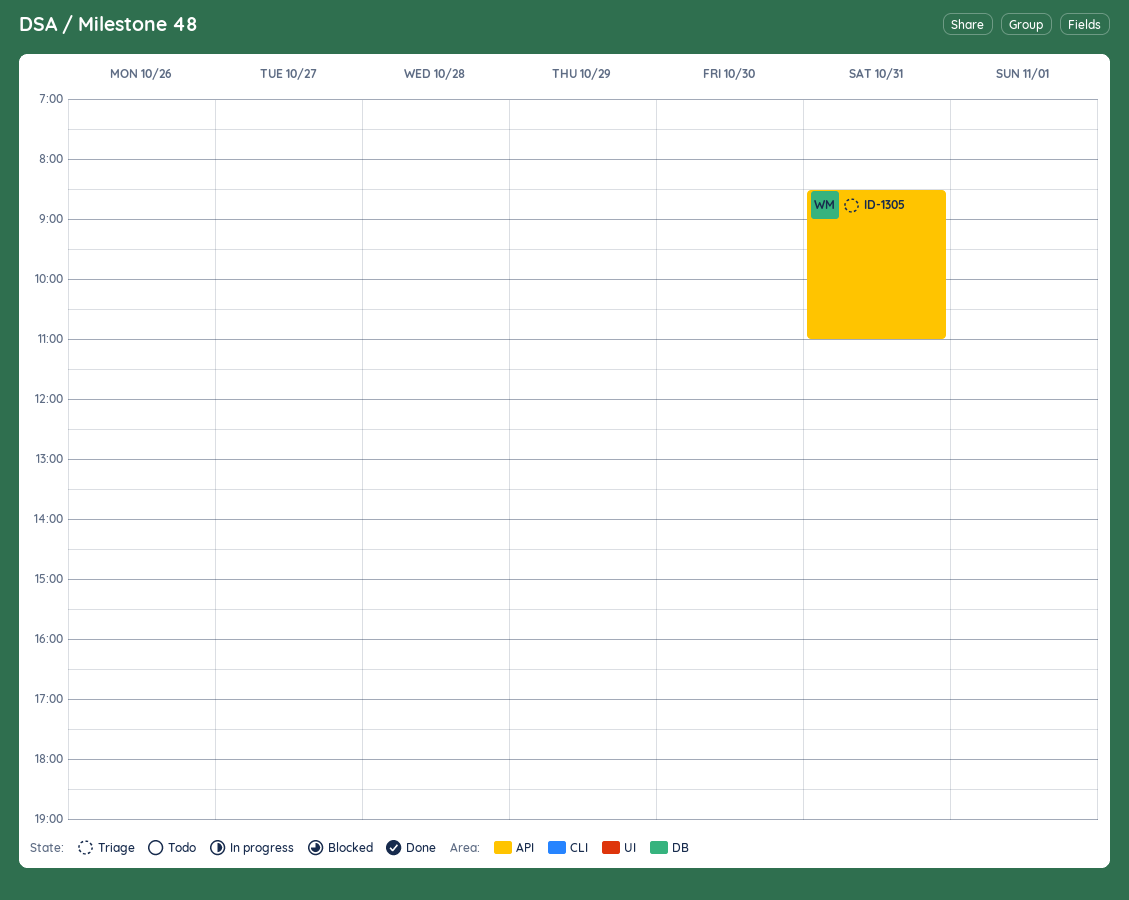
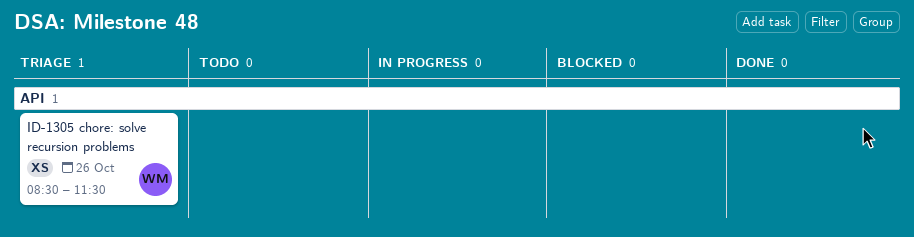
ID-1305, day: Oct 31 -> Oct 26
ID-1305, ends: 11:00 -> 11:30

